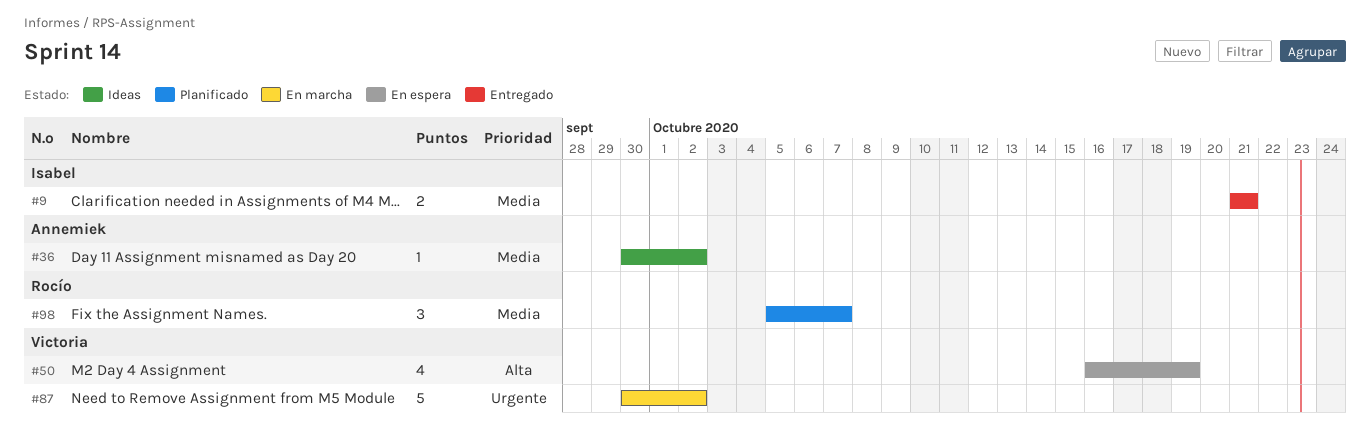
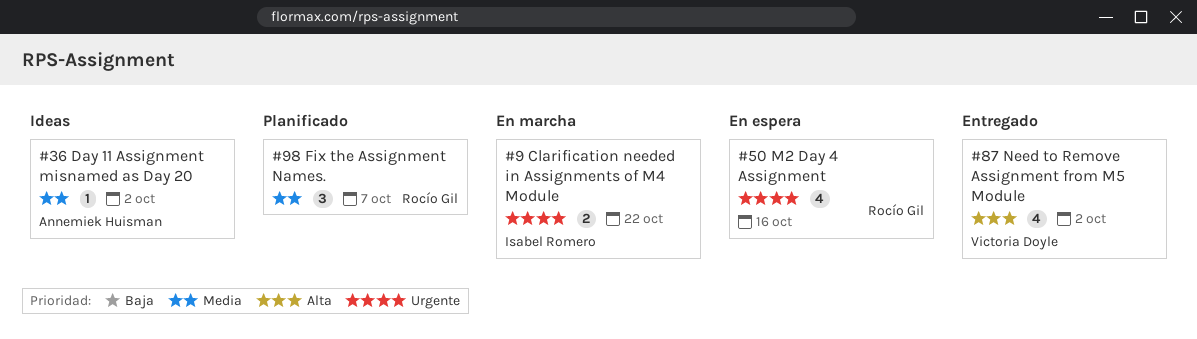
#9, status: Entregado -> En marcha
#9, priority: Media -> Urgente
#9, due: Oct 21 -> Oct 22
#50, owner: Victoria Doyle -> Rocío Gil
#50, priority: Alta -> Urgente
#50, due: Oct 19 -> Oct 16
#87, status: En marcha -> Entregado
#87, priority: Urgente -> Alta
#87, estimate: 5 -> 4

